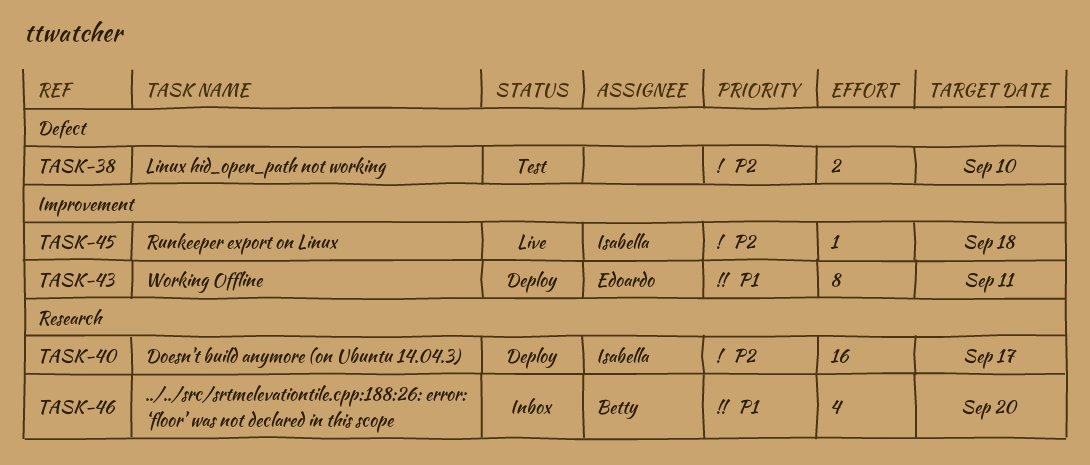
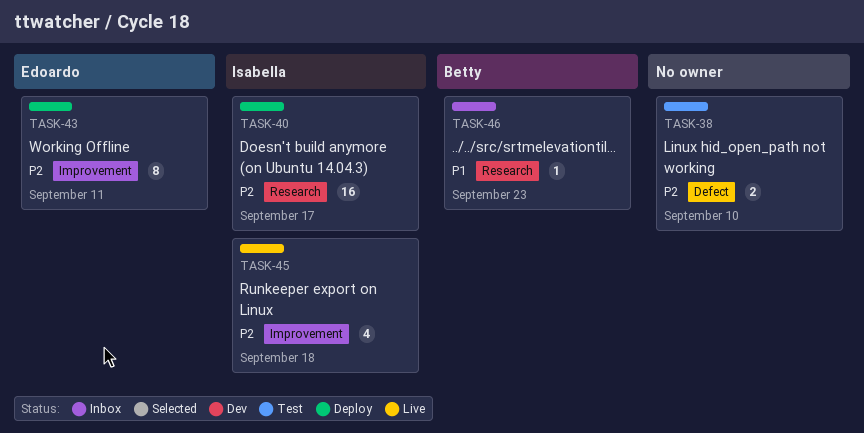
TASK-43, priority: P1 -> P2
TASK-45, estimate: 1 -> 4
TASK-46, estimate: 4 -> 1
TASK-46, due: Sep 20 -> Sep 23

